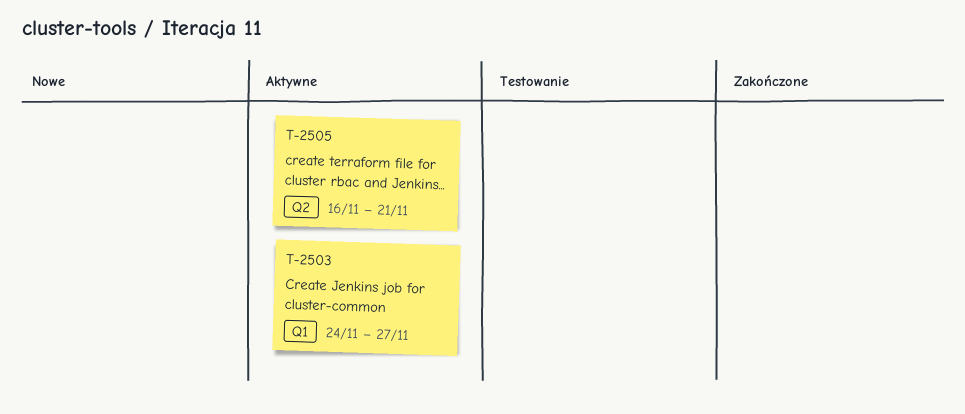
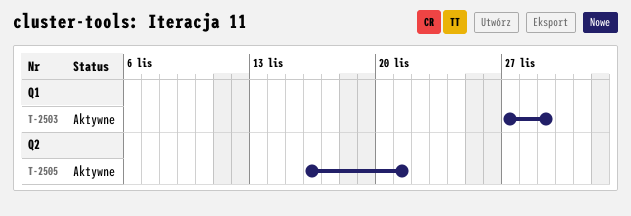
T-2503, start: Nov 24 -> Nov 27
T-2503, due: Nov 27 -> Nov 29

